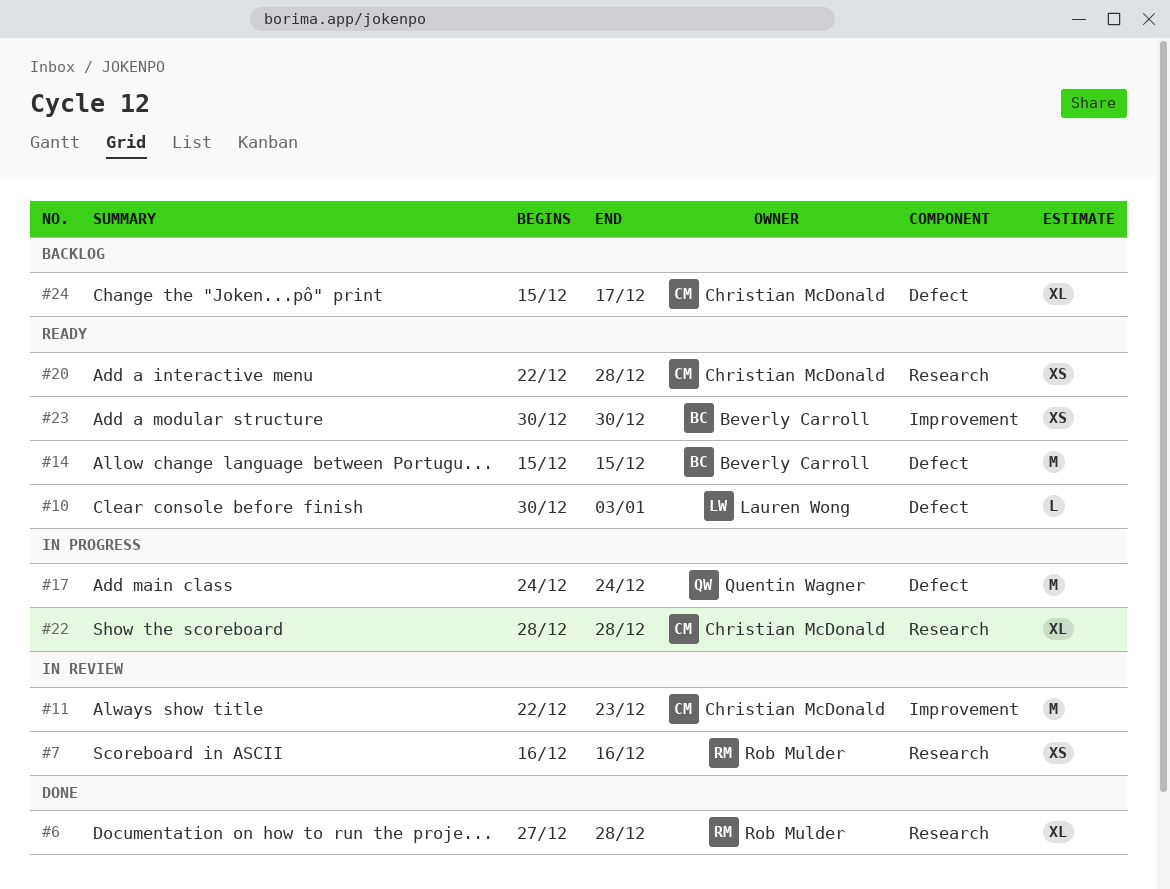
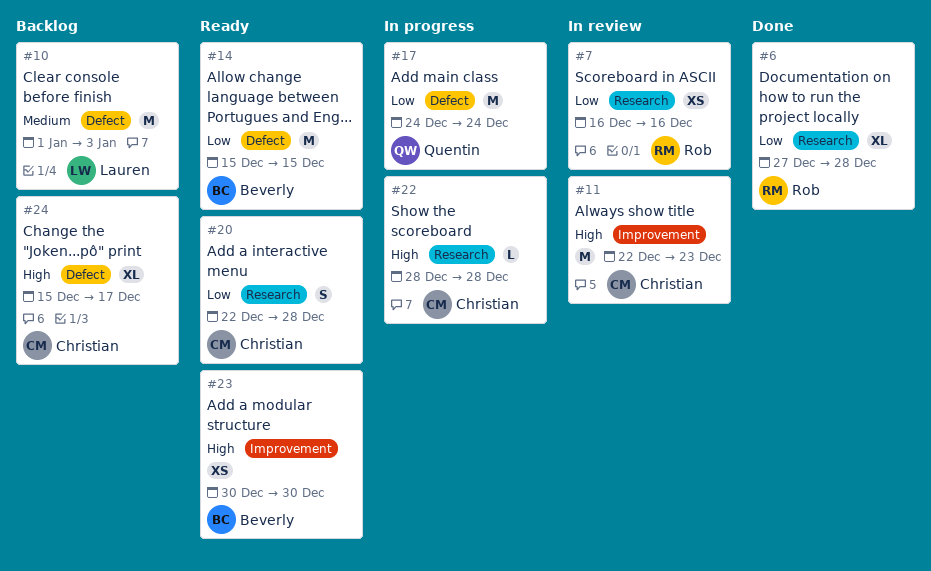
#10, status: Ready -> Backlog
#10, estimate: L -> M
#10, start: Dec 30 -> Jan 1
#20, estimate: XS -> S
#22, estimate: XL -> L

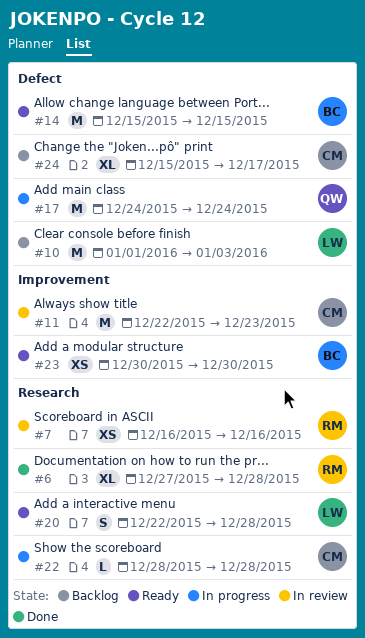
#20, owner: Christian -> Lauren

